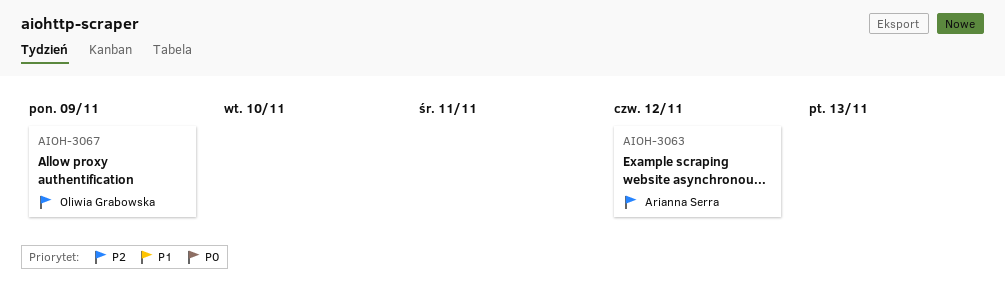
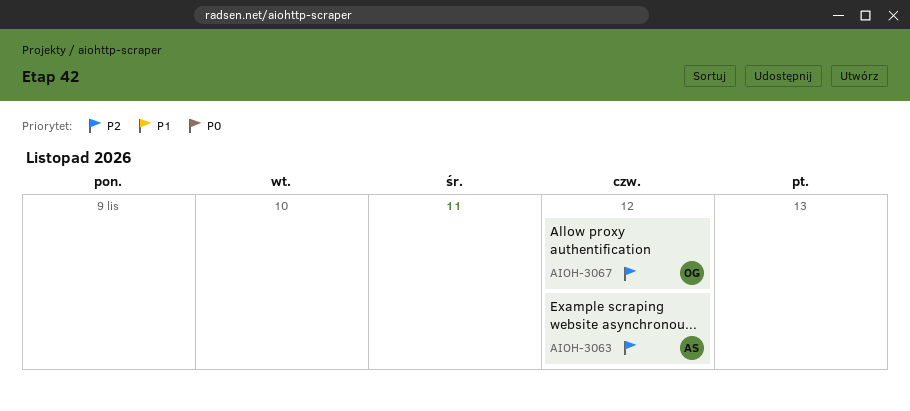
AIOH-3067, due: Nov 9 -> Nov 12

